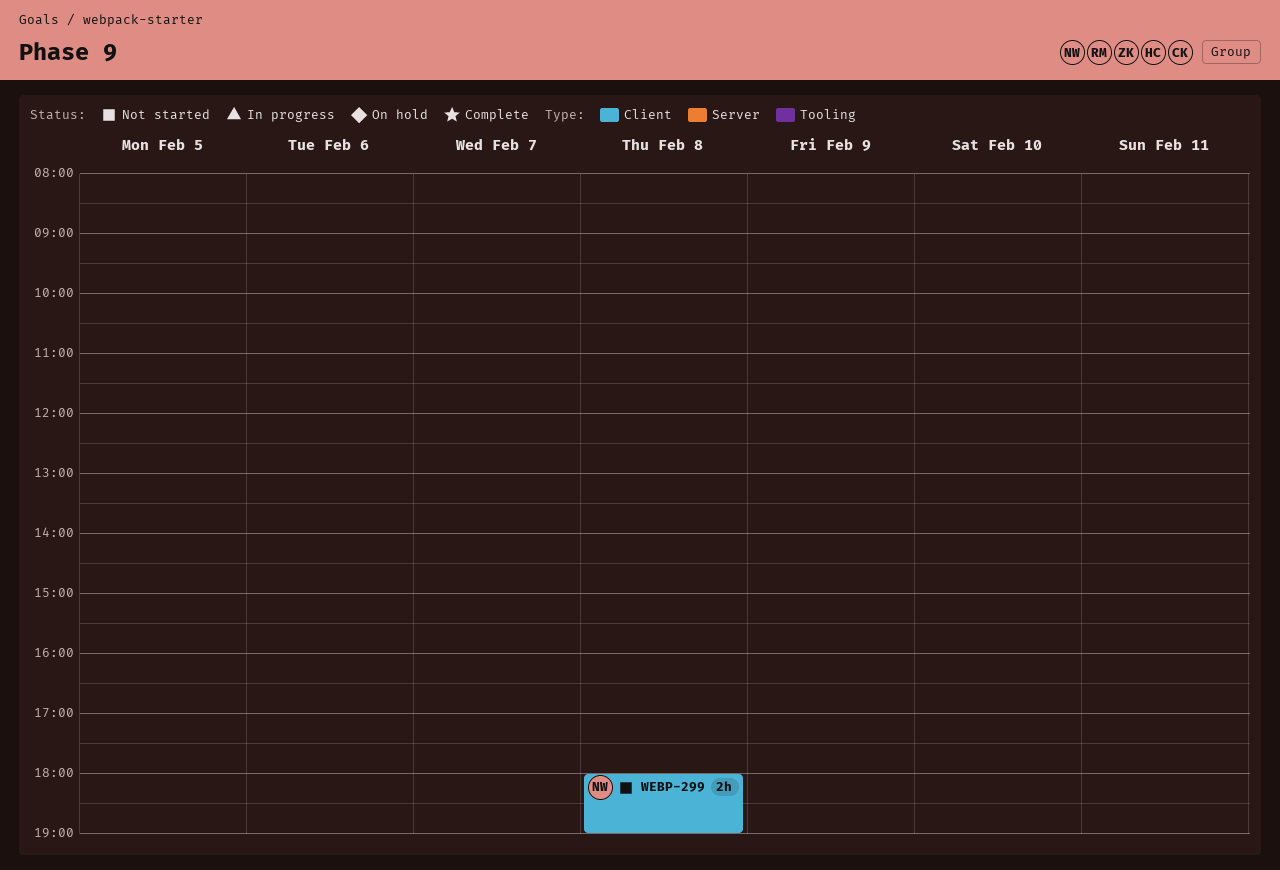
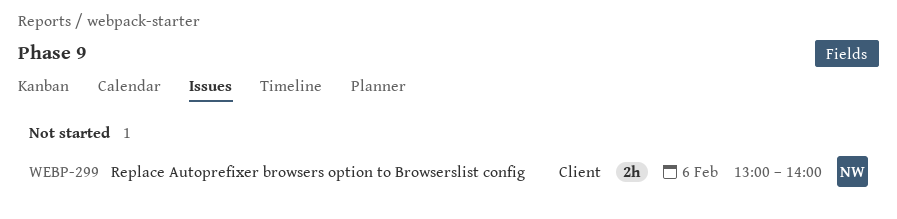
WEBP-299, day: Feb 8 -> Feb 6
WEBP-299, begins: 18:00 -> 13:00
WEBP-299, ends: 19:00 -> 14:00

